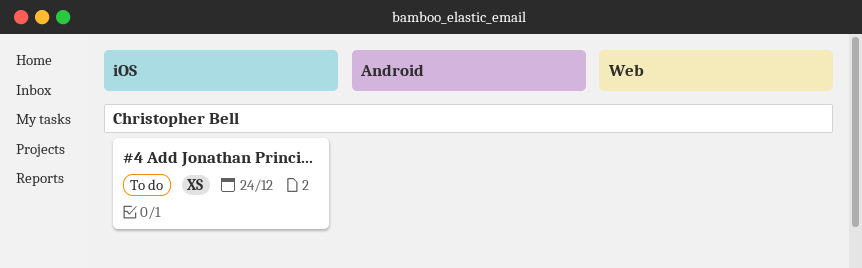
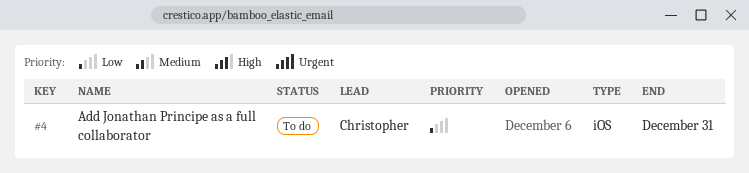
#4, due: Dec 24 -> Dec 31

